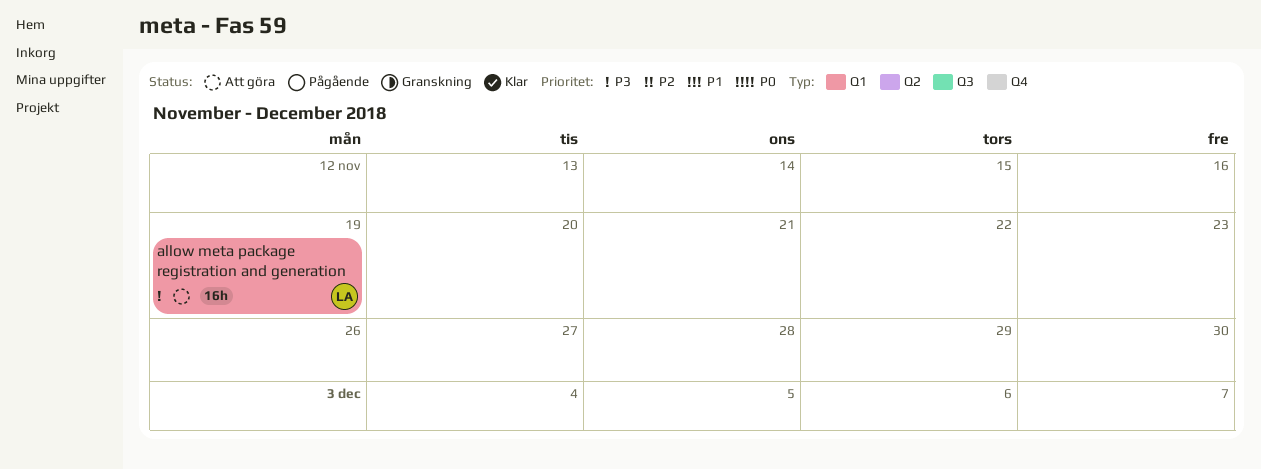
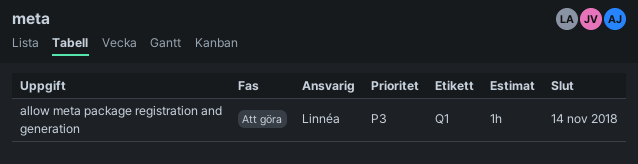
allow meta package registration and generation, estimate: 16h -> 1h
allow meta package registration and generation, due: Nov 19 -> Nov 14

